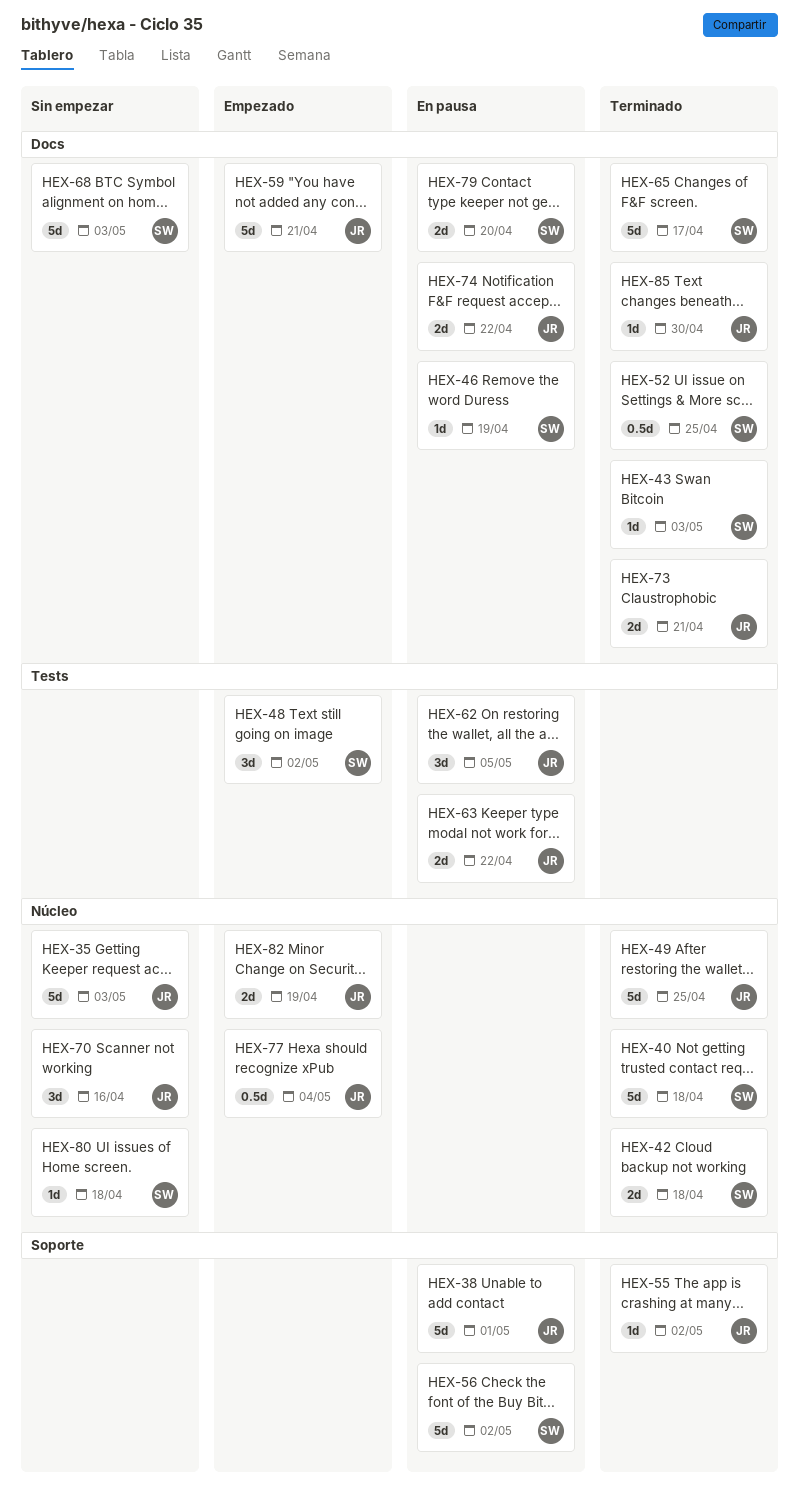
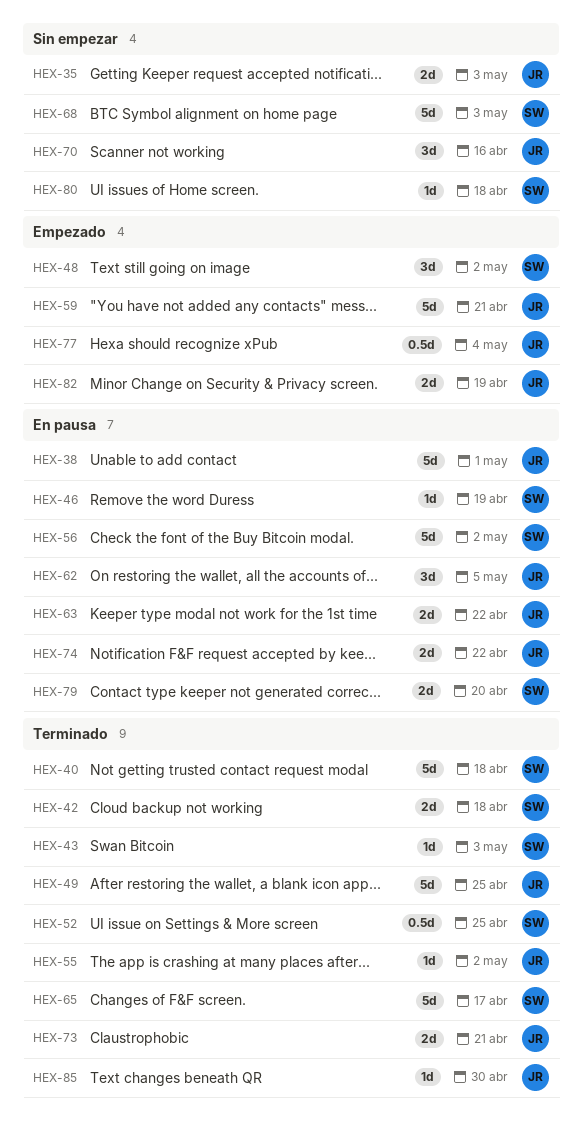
HEX-35, estimate: 5d -> 2d

